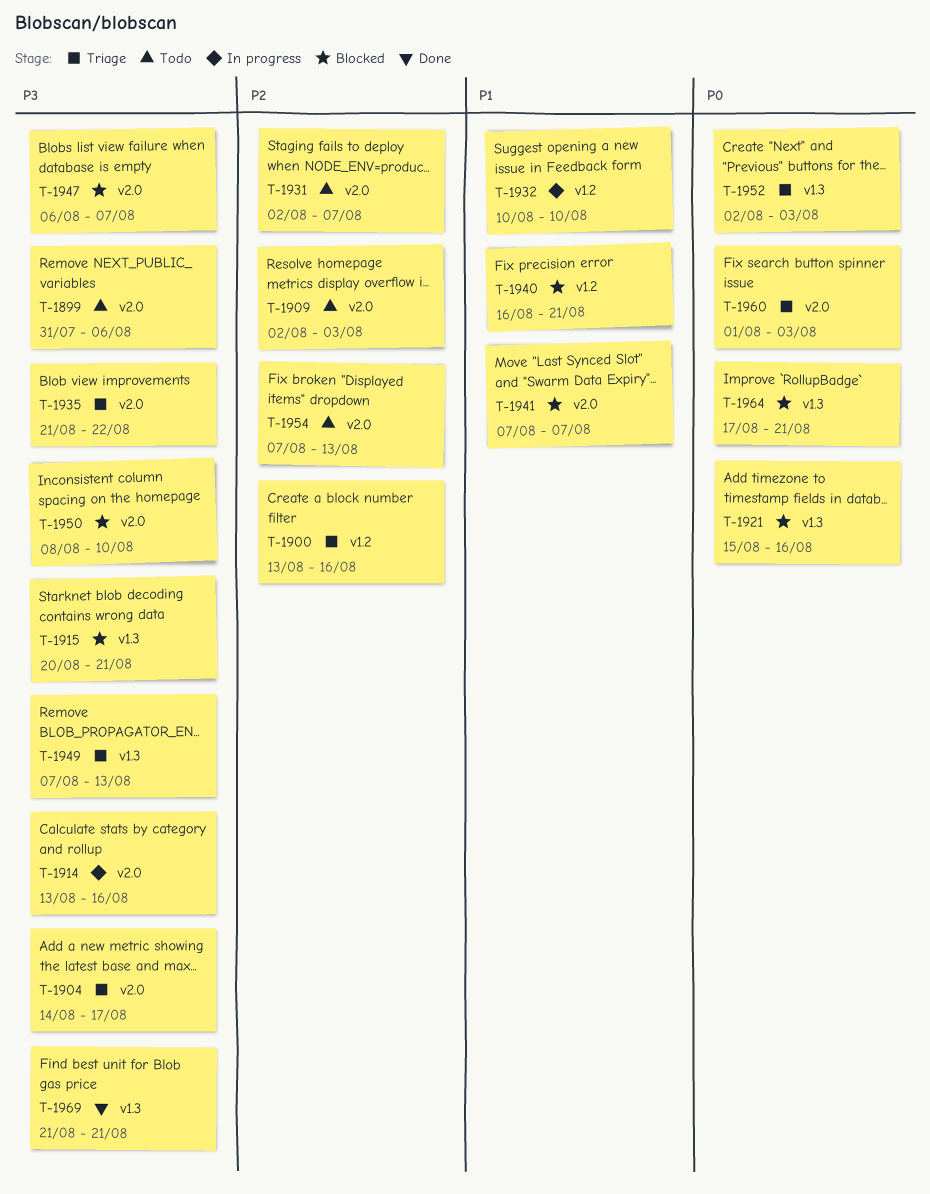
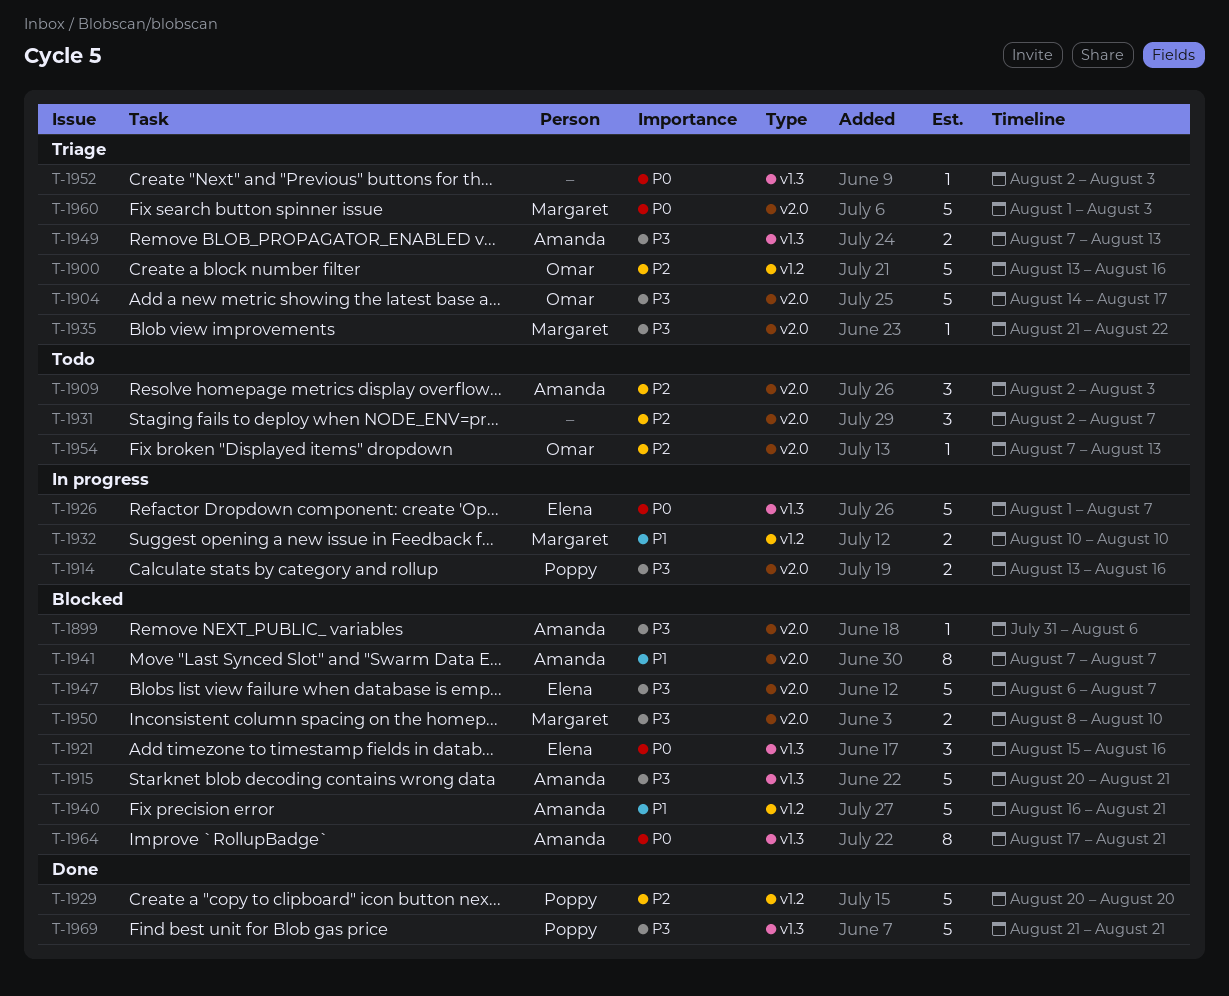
T-1899, status: Todo -> Blocked
T-1926: none -> present
T-1929: none -> present

